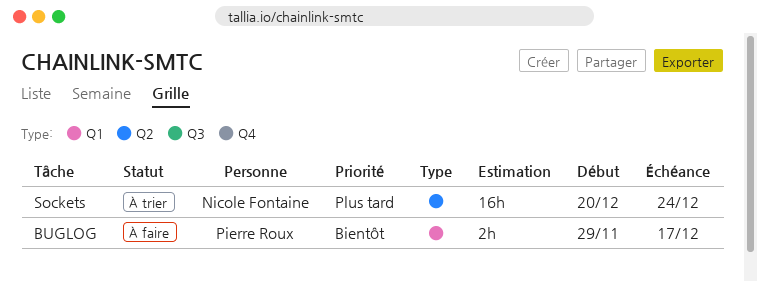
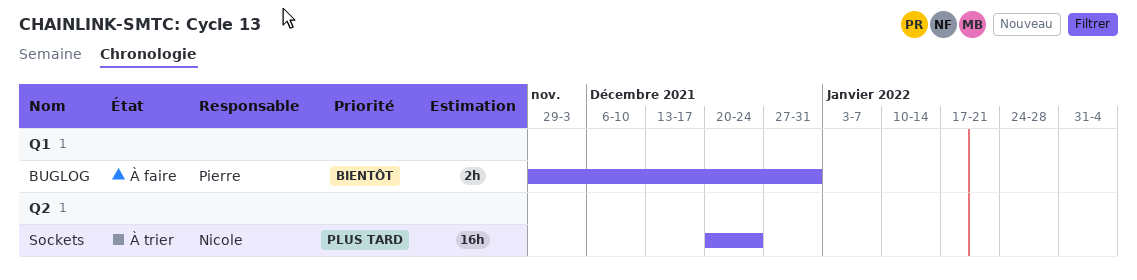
BUGLOG, due: Dec 17 -> Dec 31

